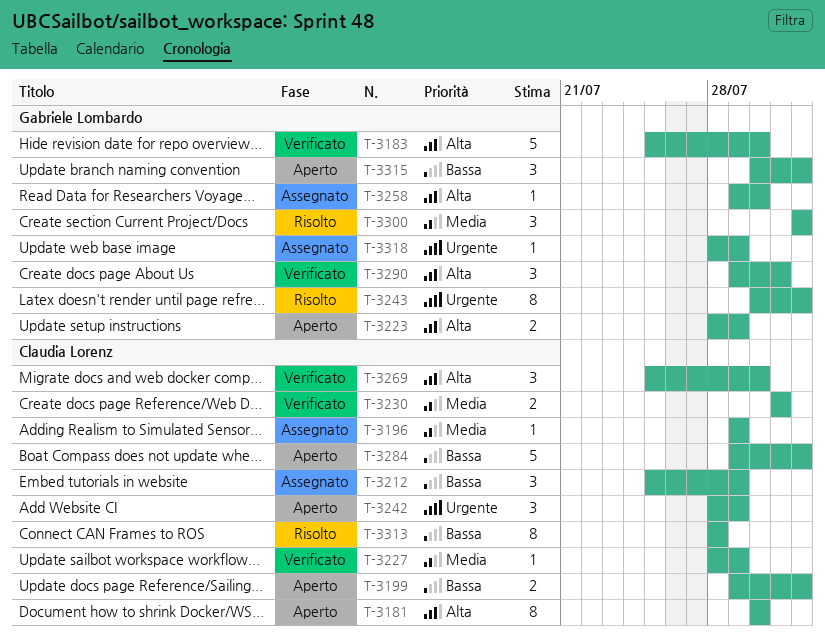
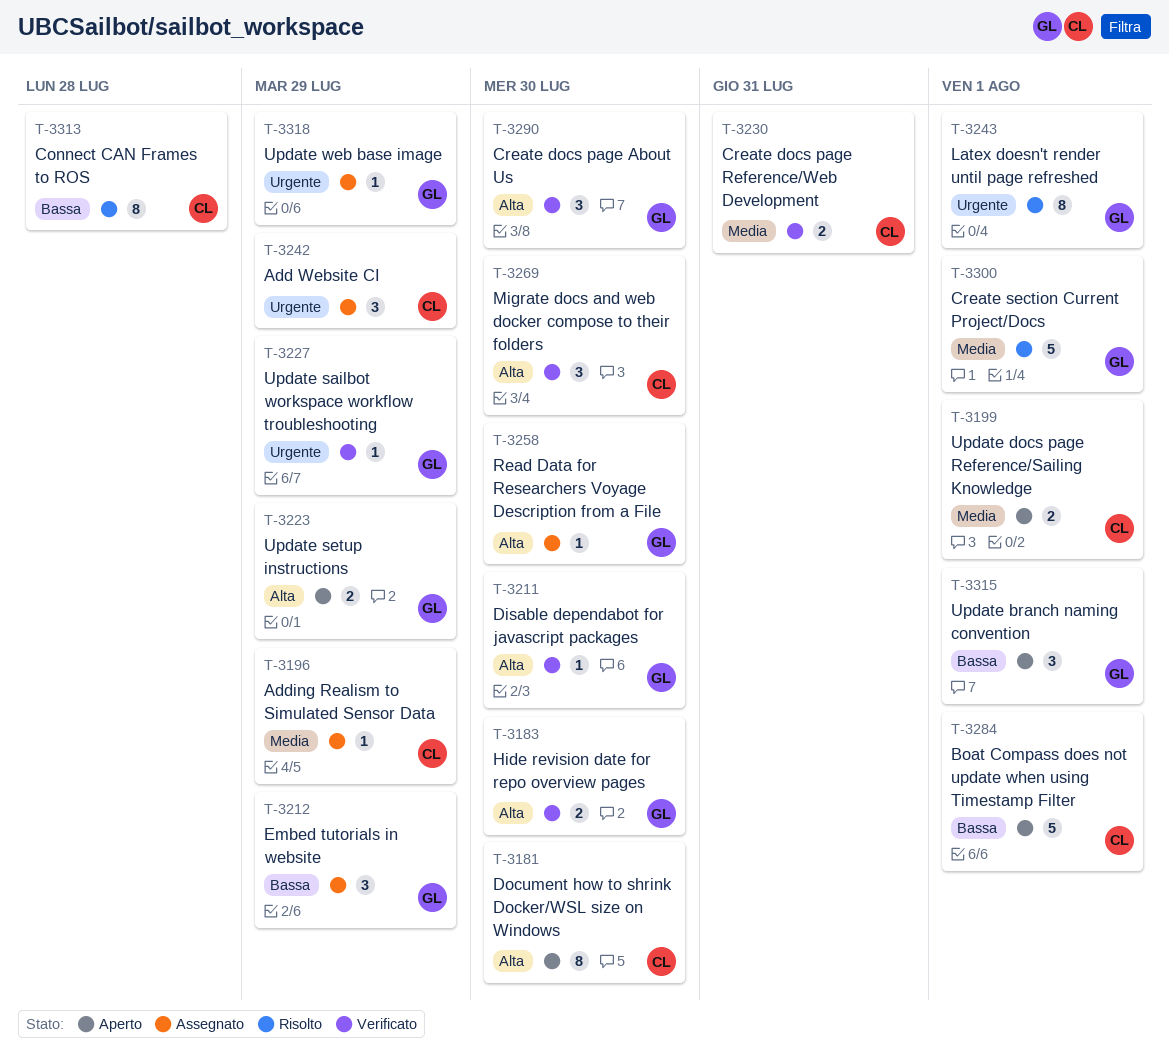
T-3183, estimate: 5 -> 2
T-3199, priority: Bassa -> Media
T-3211: none -> present
T-3212, owner: Claudia Lorenz -> Gabriele Lombardo
T-3227, owner: Claudia Lorenz -> Gabriele Lombardo
T-3227, priority: Media -> Urgente
T-3242, status: Aperto -> Assegnato
T-3290, due: Jul 31 -> Jul 30
T-3300, estimate: 3 -> 5

